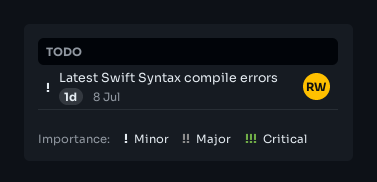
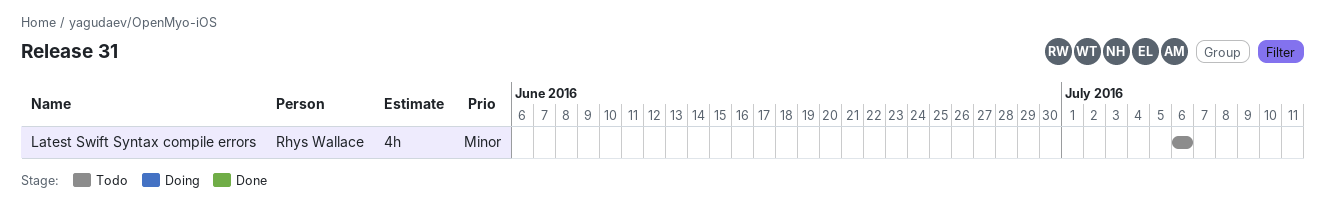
Latest Swift Syntax compile errors, estimate: 1d -> 4h
Latest Swift Syntax compile errors, due: Jul 8 -> Jul 6

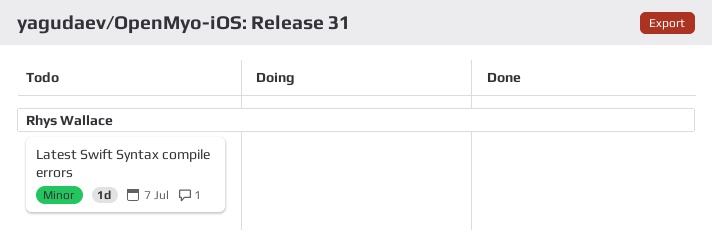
Latest Swift Syntax compile errors, estimate: 4h -> 1d
Latest Swift Syntax compile errors, due: Jul 6 -> Jul 7

